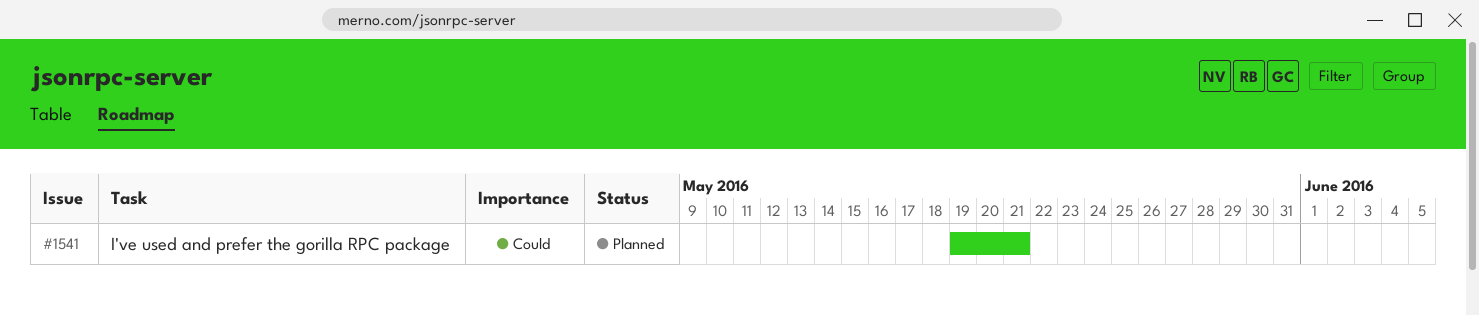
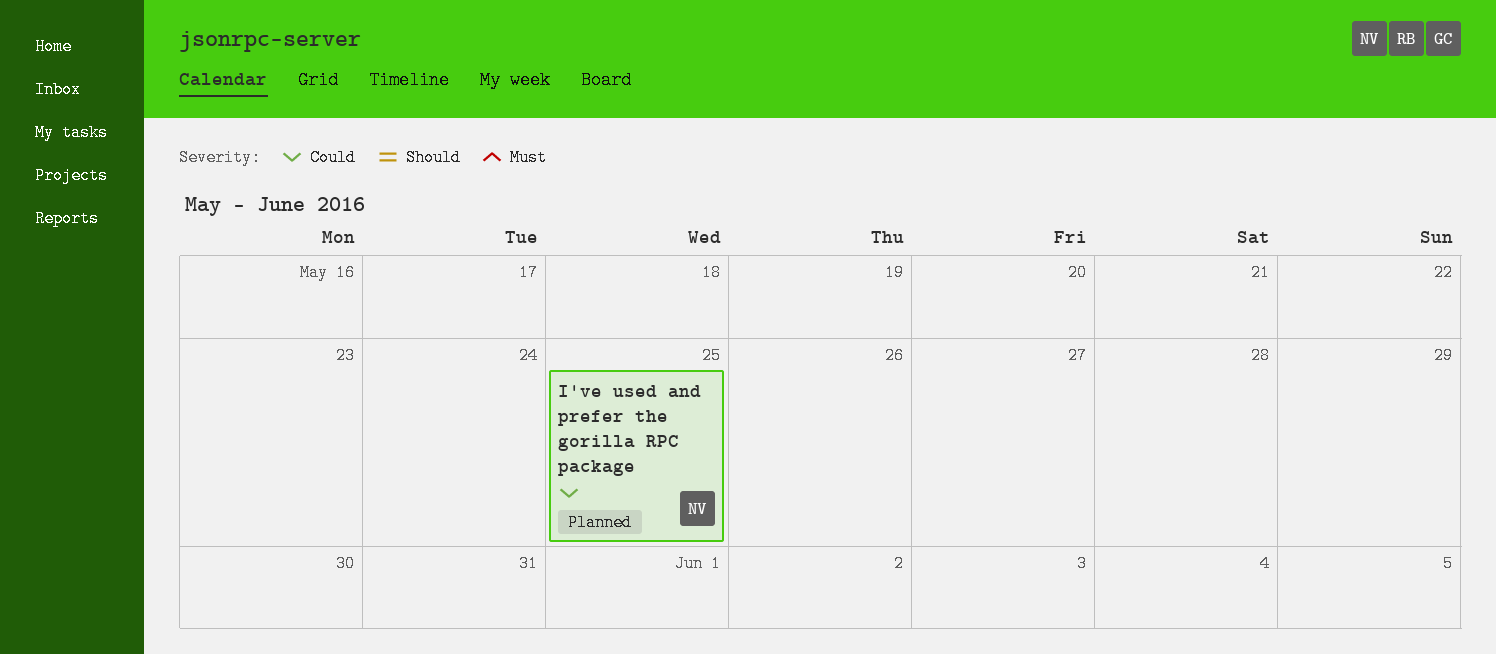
I've used and prefer the gorilla RPC package, due: May 21 -> May 25

